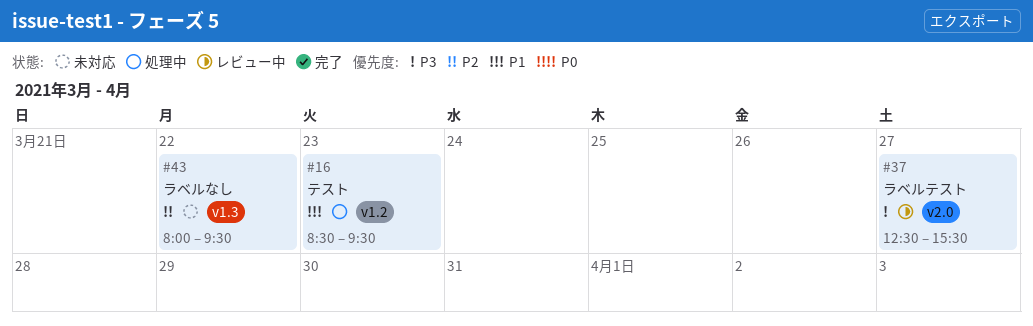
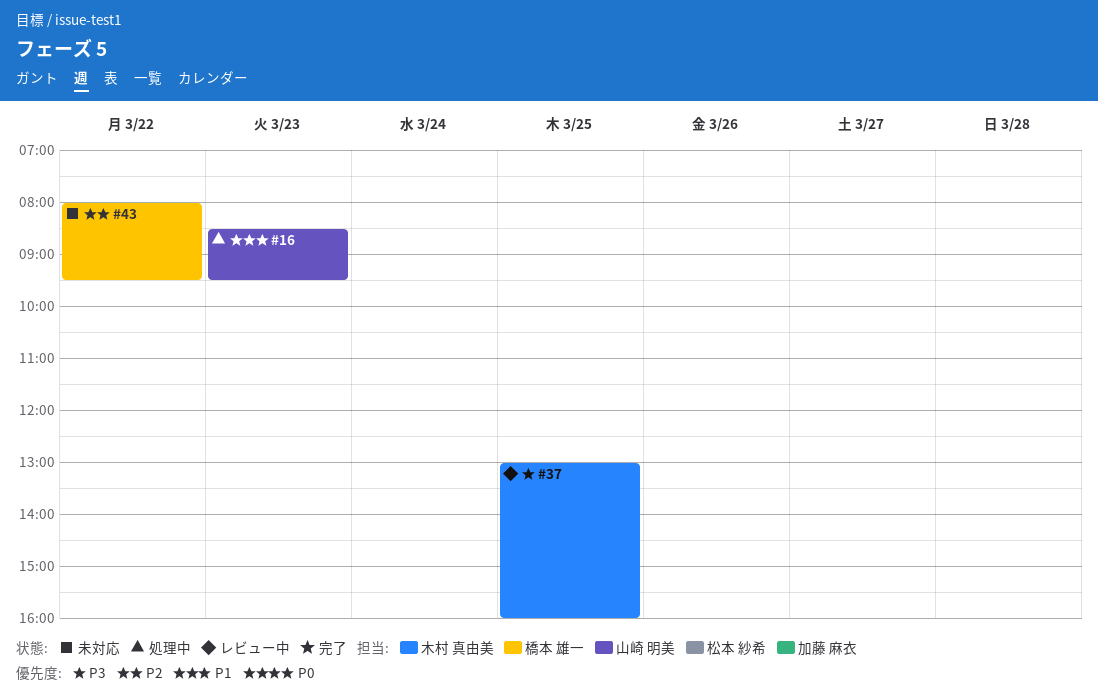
#37, day: Mar 27 -> Mar 25
#37, begins: 12:30 -> 13:00
#37, ends: 15:30 -> 16:00

